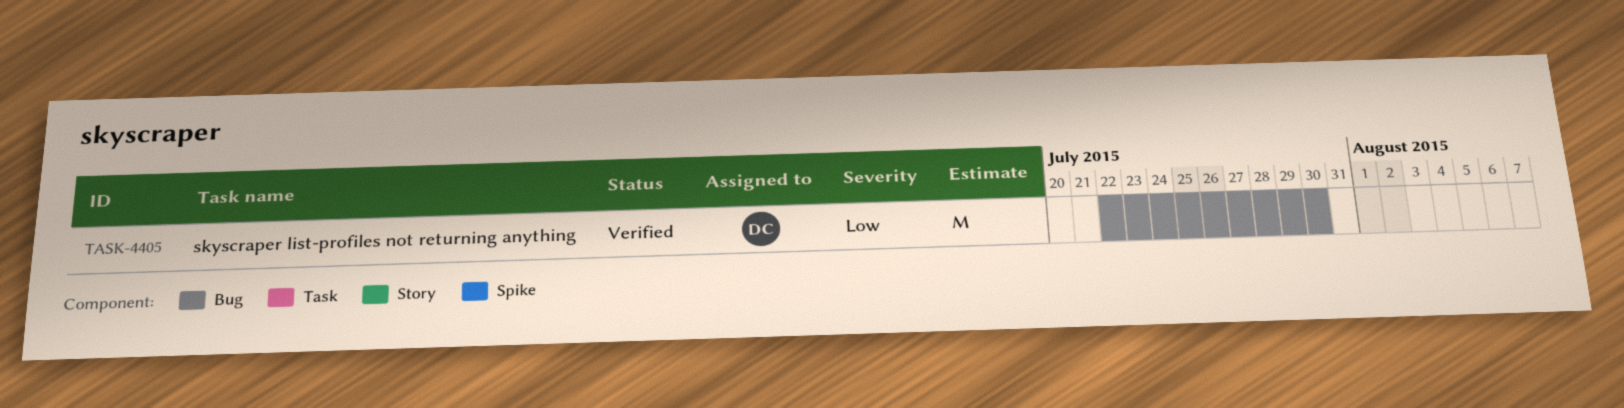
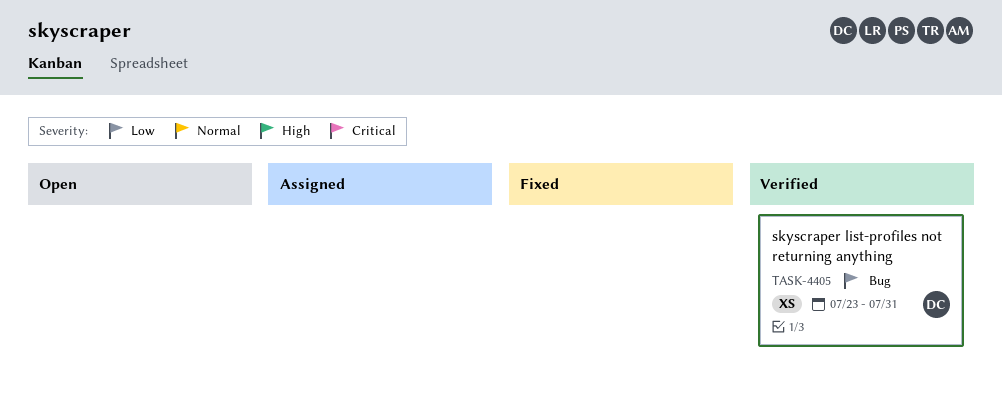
TASK-4405, estimate: M -> XS
TASK-4405, start: Jul 22 -> Jul 23
TASK-4405, due: Jul 30 -> Jul 31

